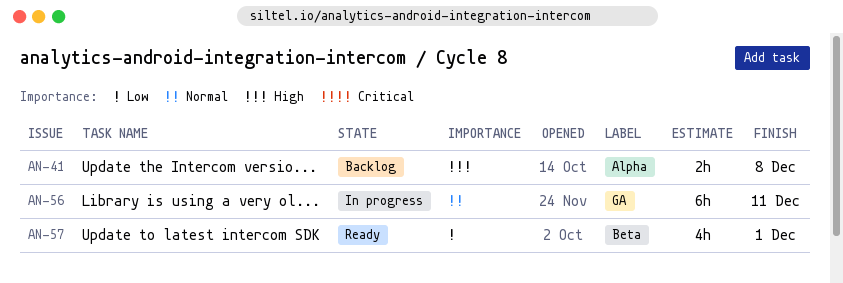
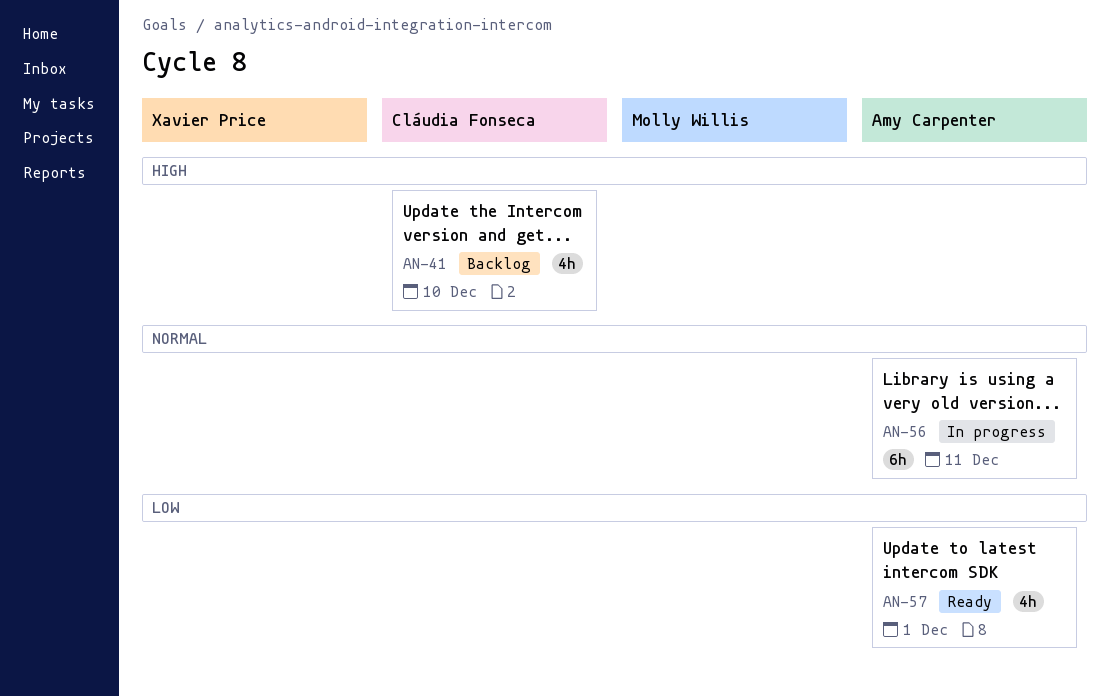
AN-41, estimate: 2h -> 4h
AN-41, due: Dec 8 -> Dec 10

